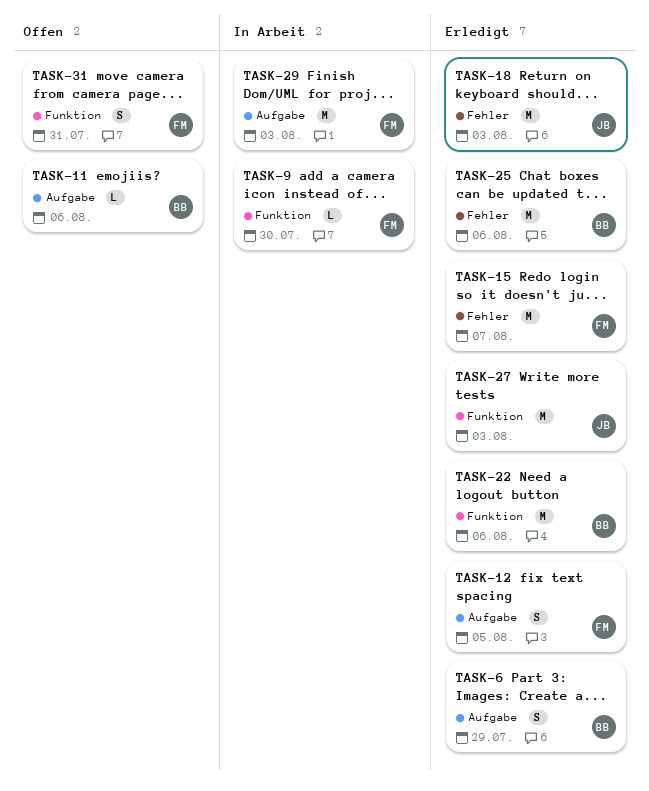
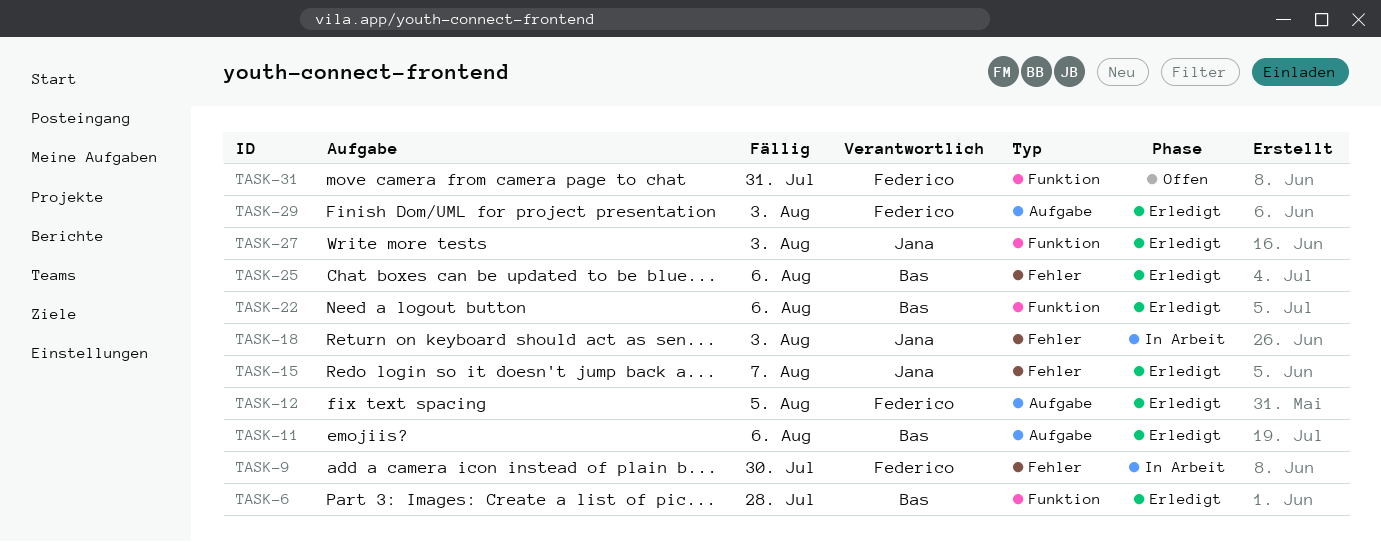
TASK-6, label: Aufgabe -> Funktion
TASK-6, due: Jul 29 -> Jul 28
TASK-9, label: Funktion -> Fehler
TASK-11, status: Offen -> Erledigt
TASK-15, owner: Federico -> Jana
TASK-18, status: Erledigt -> In Arbeit
TASK-29, status: In Arbeit -> Erledigt

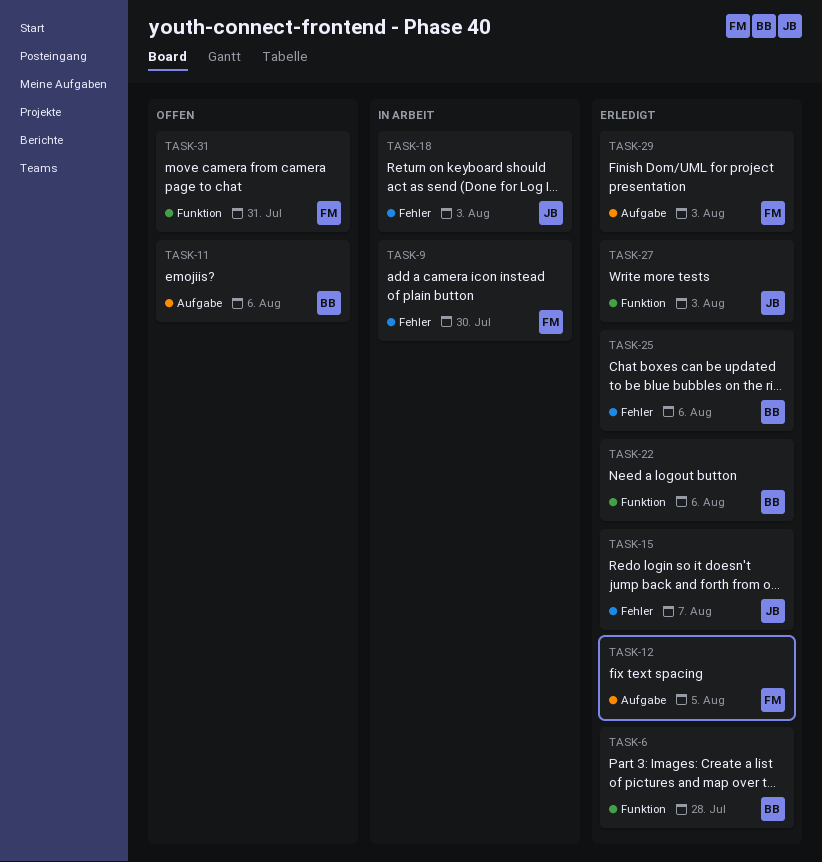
TASK-11, status: Erledigt -> Offen

